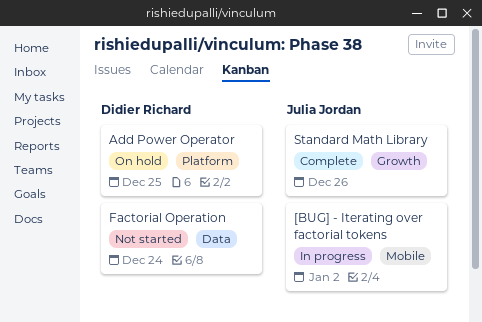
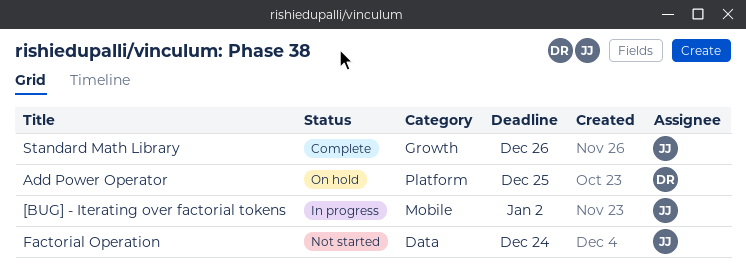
Factorial Operation, owner: Didier Richard -> Julia Jordan

